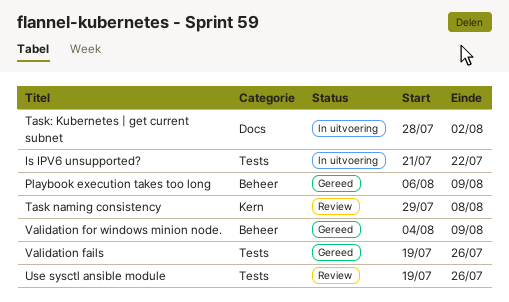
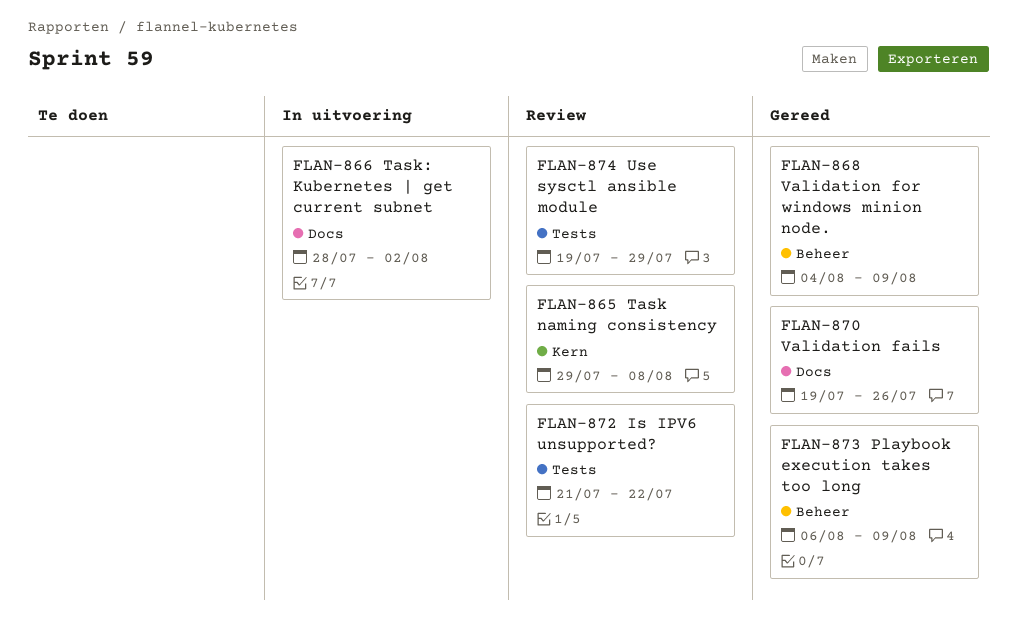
Is IPV6 unsupported?, status: In uitvoering -> Review
Use sysctl ansible module, due: Jul 26 -> Jul 29
Validation fails, label: Tests -> Docs

